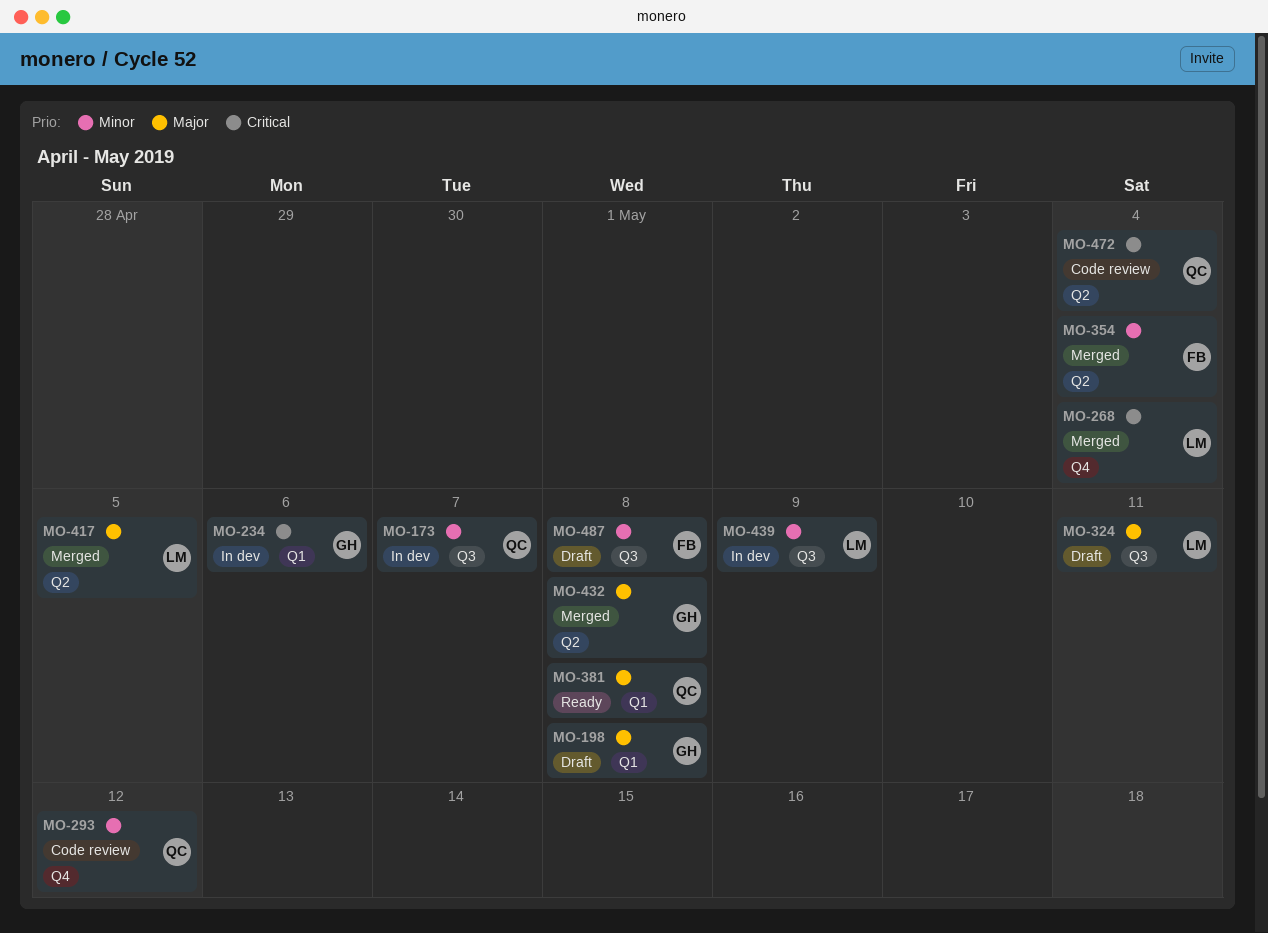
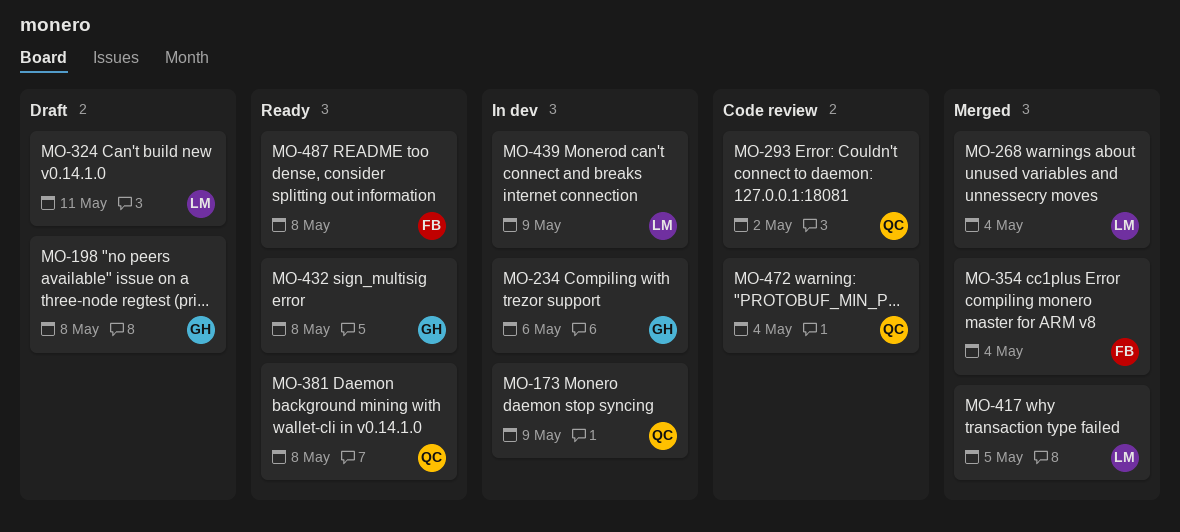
MO-173, due: May 7 -> May 9
MO-293, due: May 12 -> May 2
MO-432, status: Merged -> Ready
MO-487, status: Draft -> Ready

